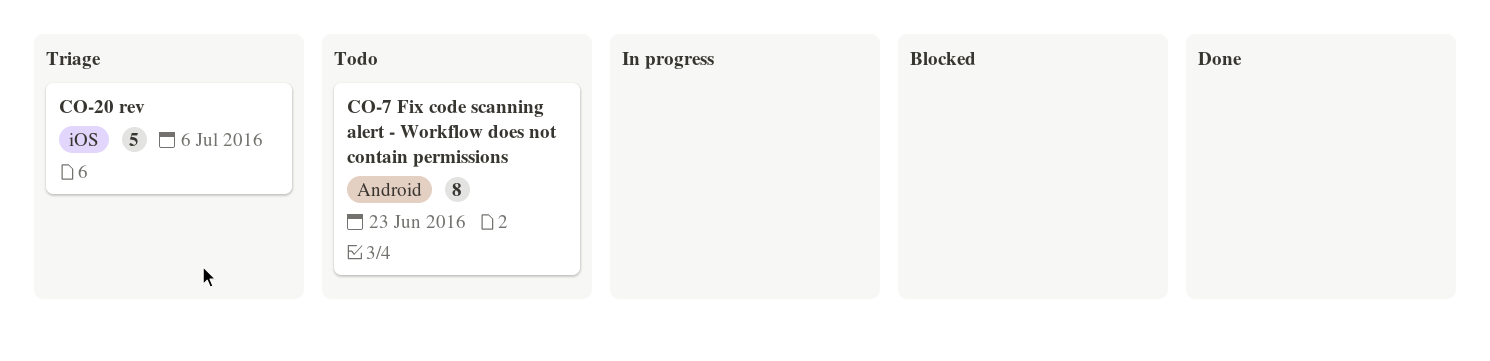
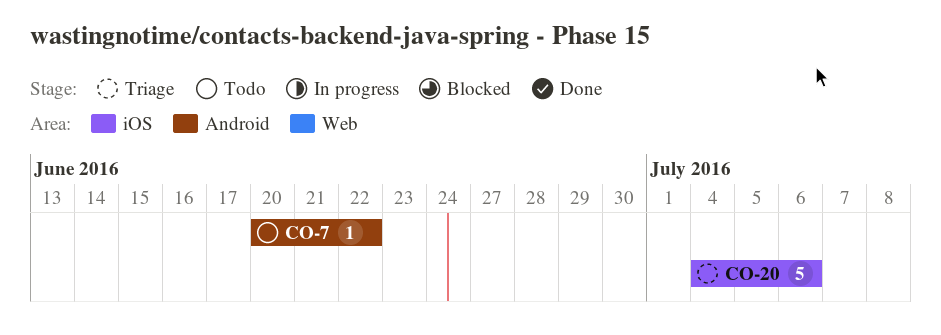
CO-7, estimate: 8 -> 1
CO-7, due: Jun 23 -> Jun 22

